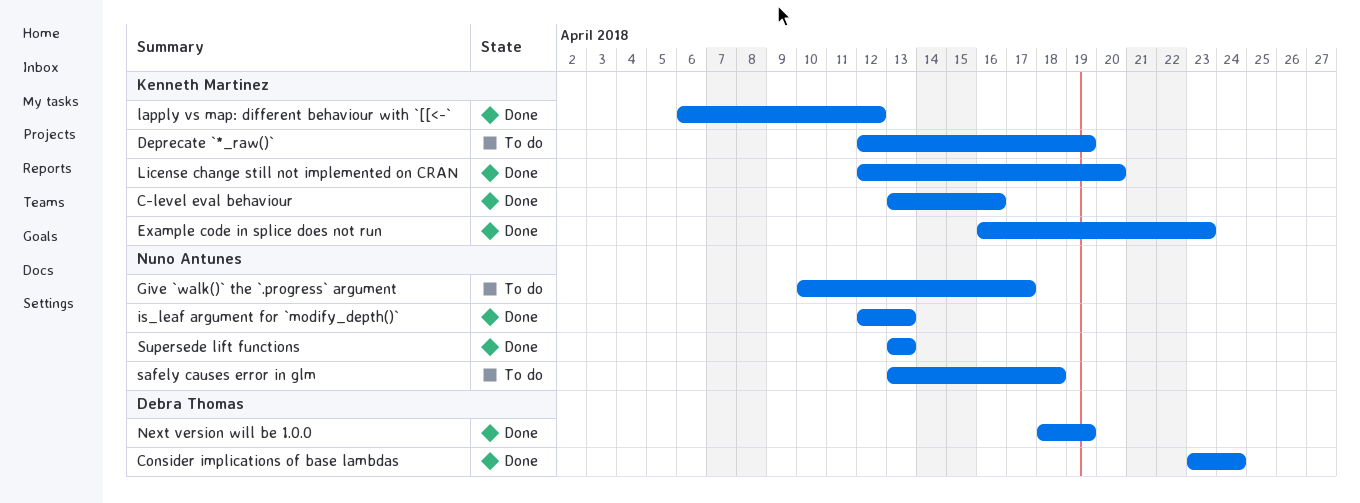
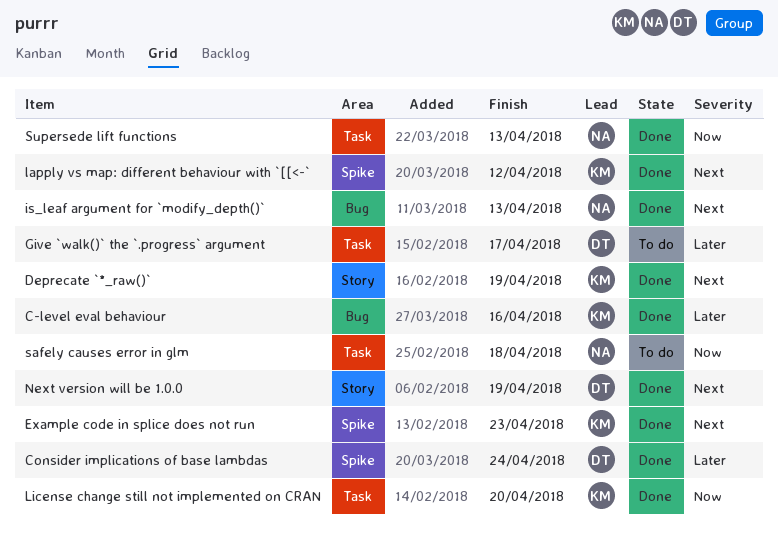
Deprecate `*_raw()`, status: To do -> Done
Give `walk()` the `.progress` argument, owner: Nuno Antunes -> Debra Thomas

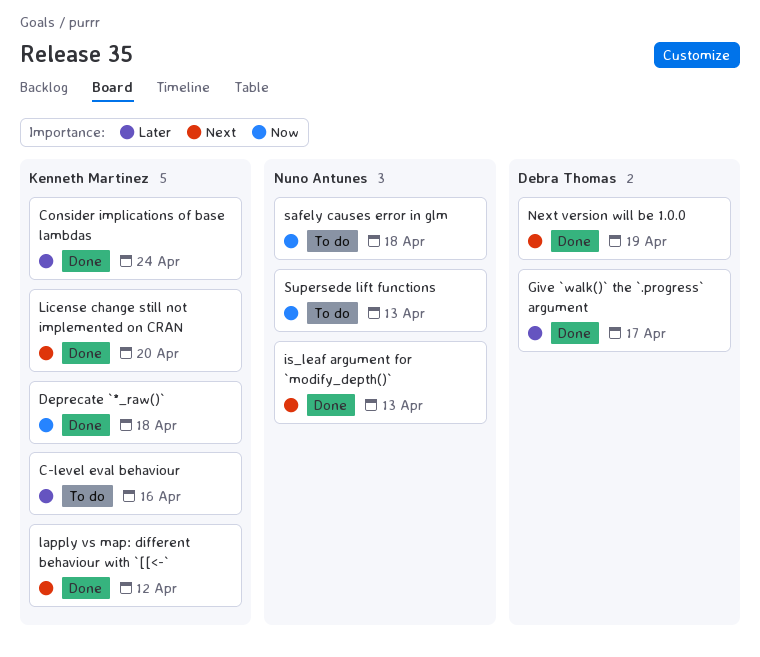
C-level eval behaviour, status: Done -> To do
Consider implications of base lambdas, owner: Debra Thomas -> Kenneth Martinez
Deprecate `*_raw()`, priority: Next -> Now
Deprecate `*_raw()`, due: Apr 19 -> Apr 18
Example code in splice does not run: present -> none
Give `walk()` the `.progress` argument, status: To do -> Done
License change still not implemented on CRAN, priority: Now -> Next
Supersede lift functions, status: Done -> To do

